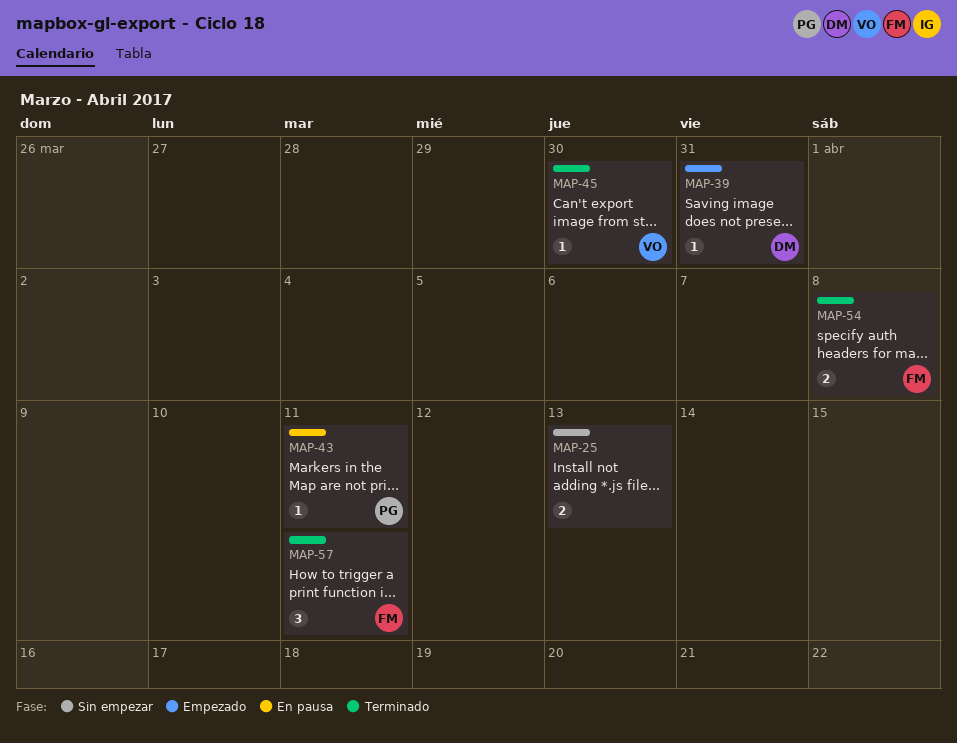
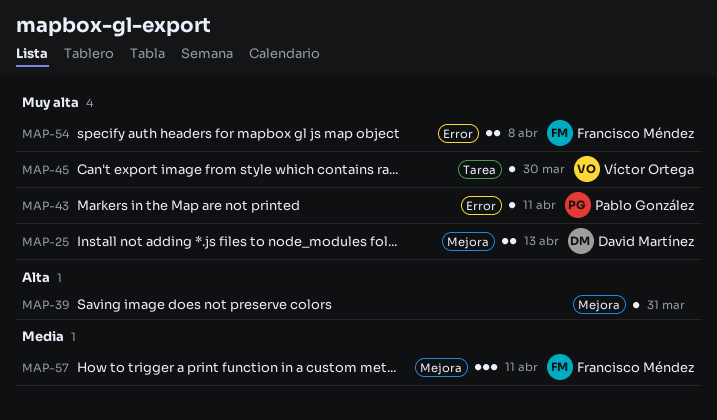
MAP-25, owner: none -> David Martínez
MAP-39, owner: David Martínez -> none

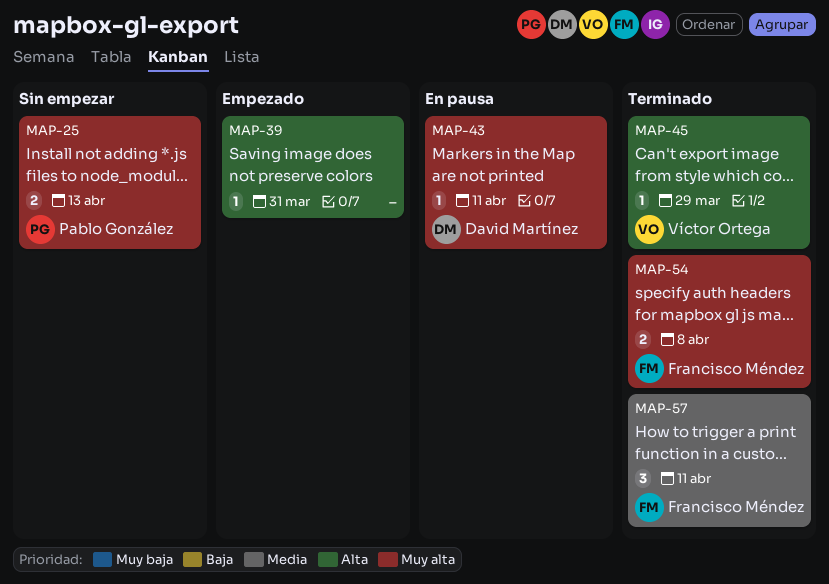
MAP-25, owner: David Martínez -> Pablo González
MAP-43, owner: Pablo González -> David Martínez
MAP-45, priority: Muy alta -> Alta
MAP-45, due: Mar 30 -> Mar 29

